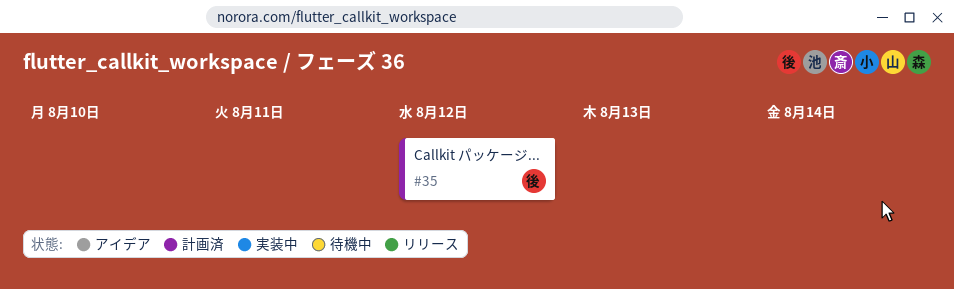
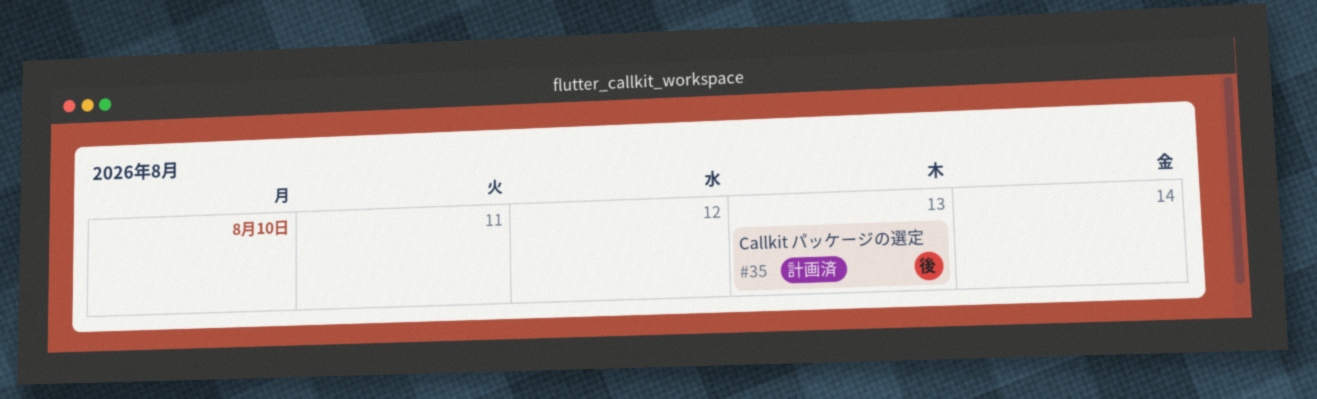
#35, due: Aug 12 -> Aug 13

